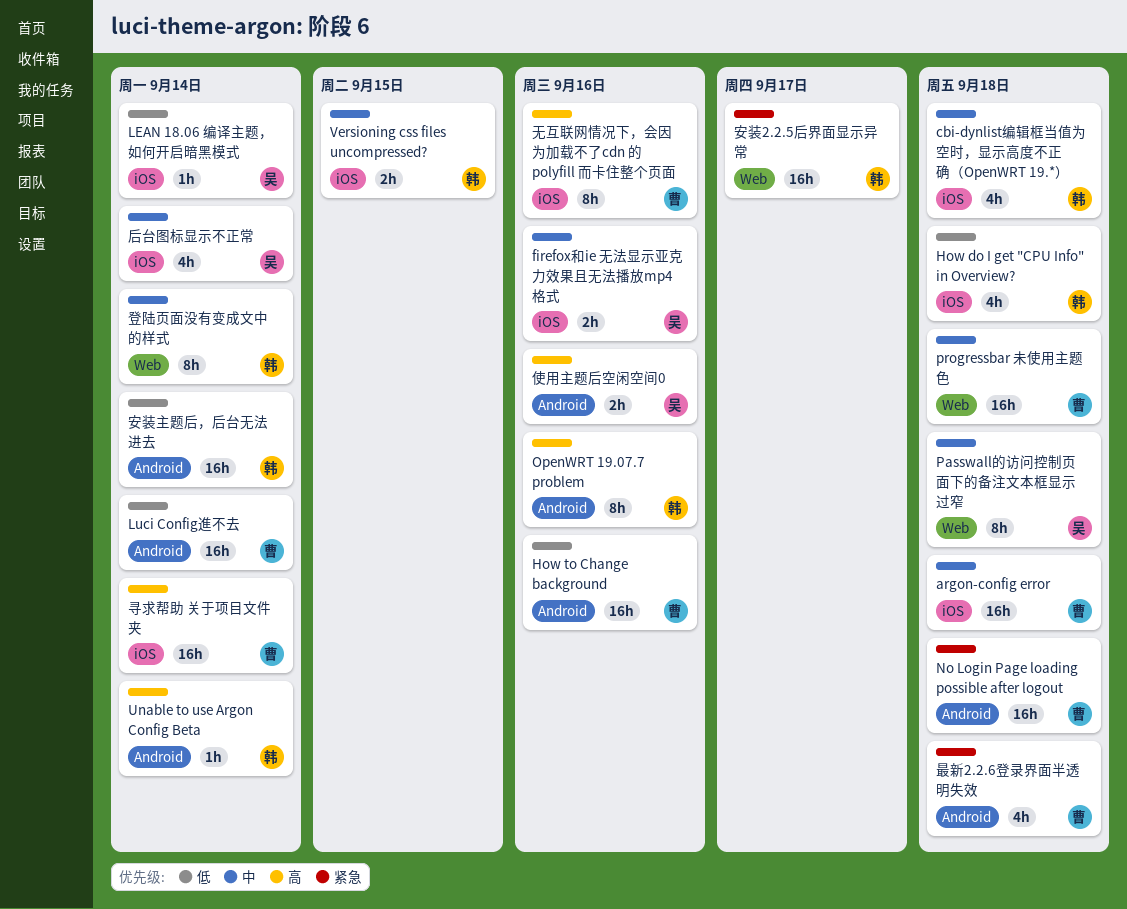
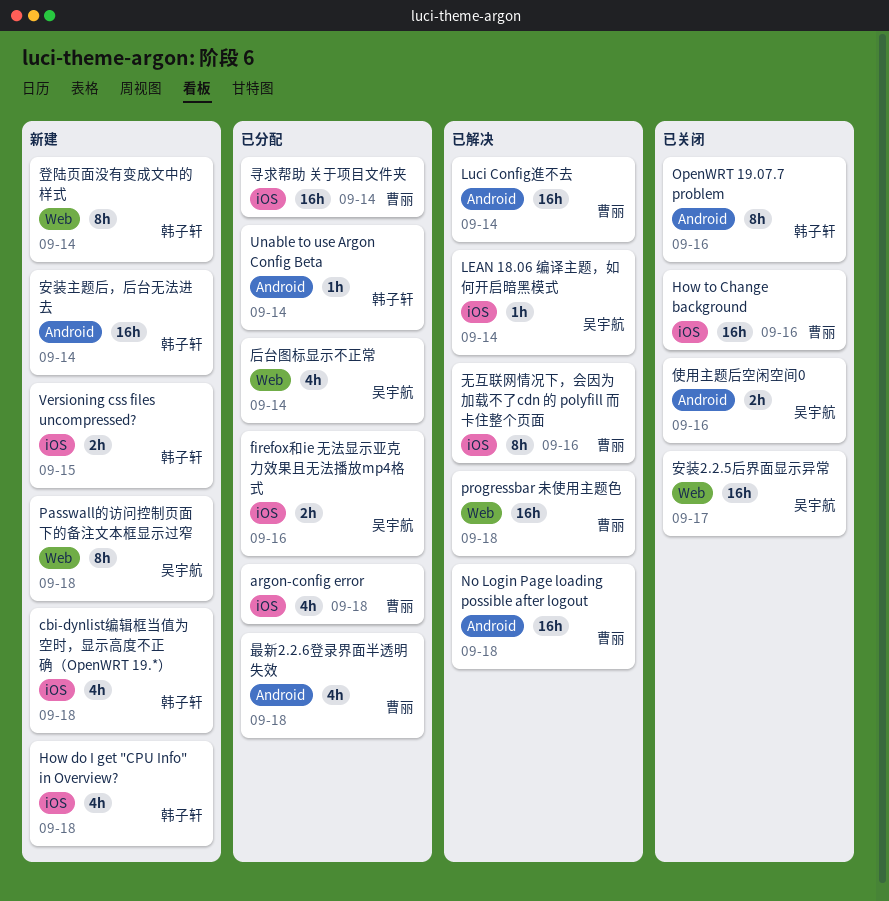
argon-config error, estimate: 16h -> 4h
How to Change background, label: Android -> iOS
后台图标显示不正常, label: iOS -> Web
安装2.2.5后界面显示异常, owner: 韩子轩 -> 吴宇航

